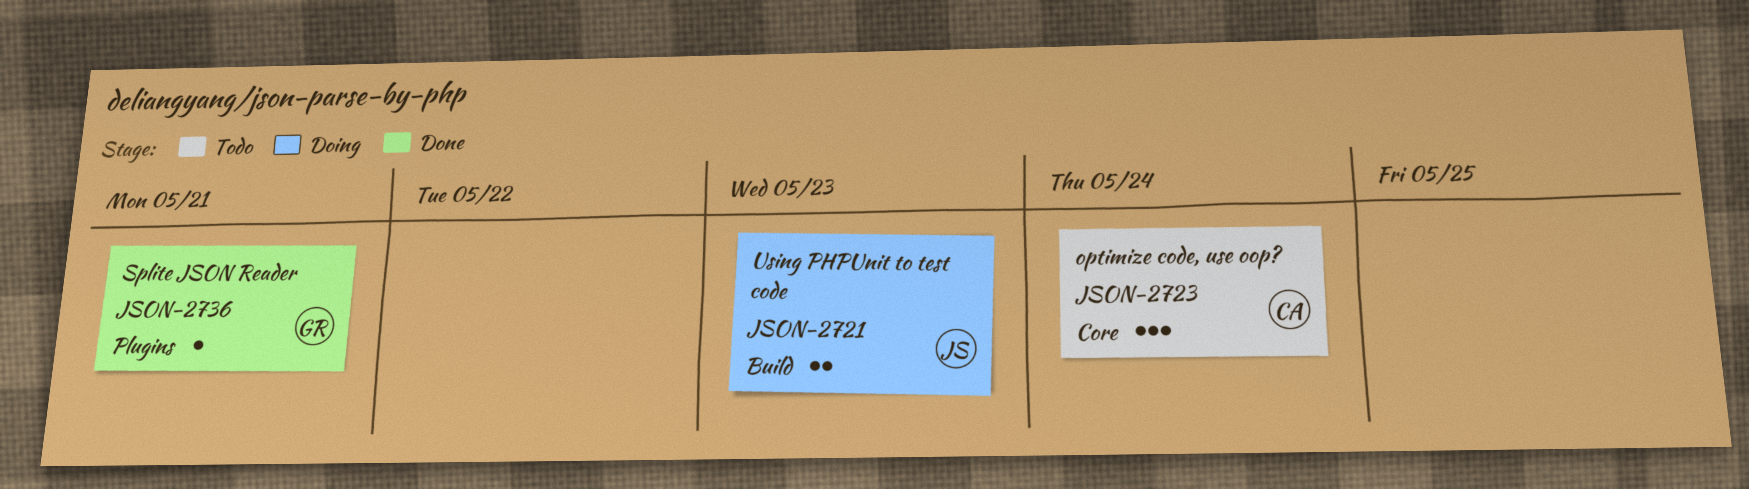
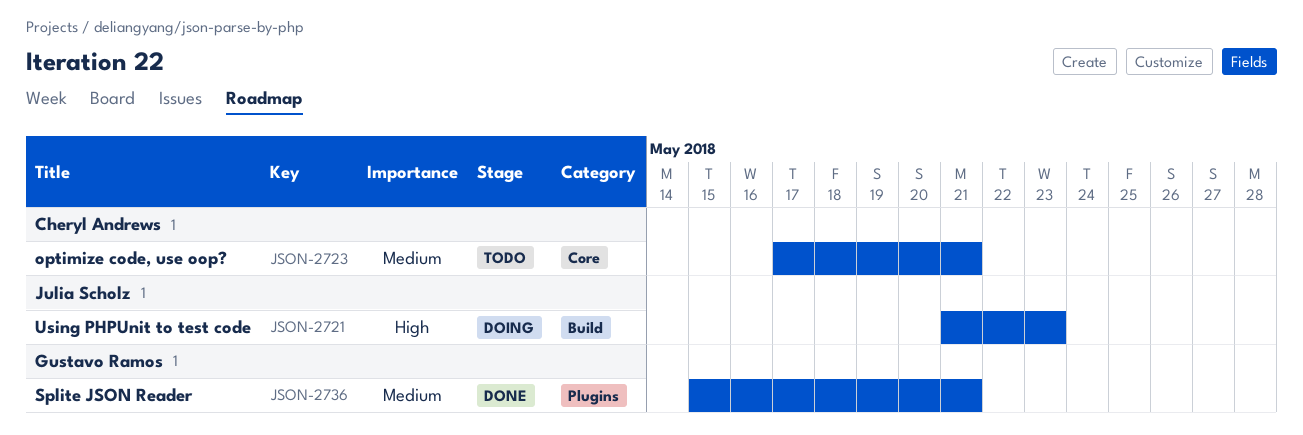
JSON-2723, due: May 24 -> May 21

